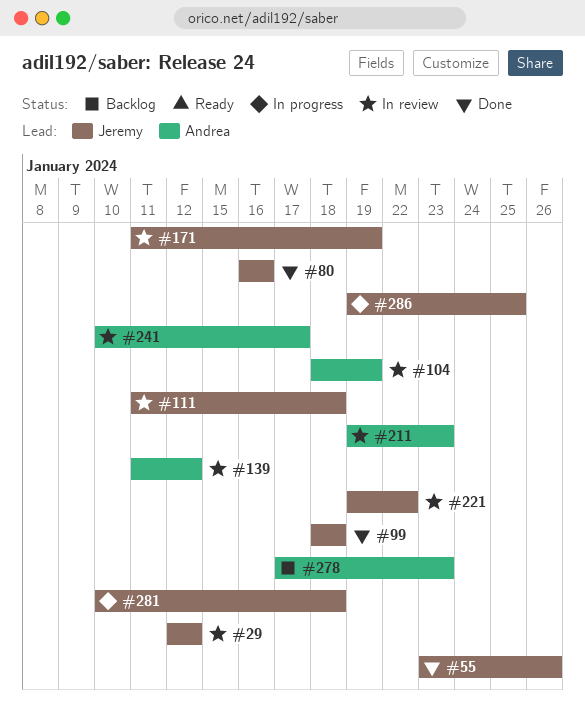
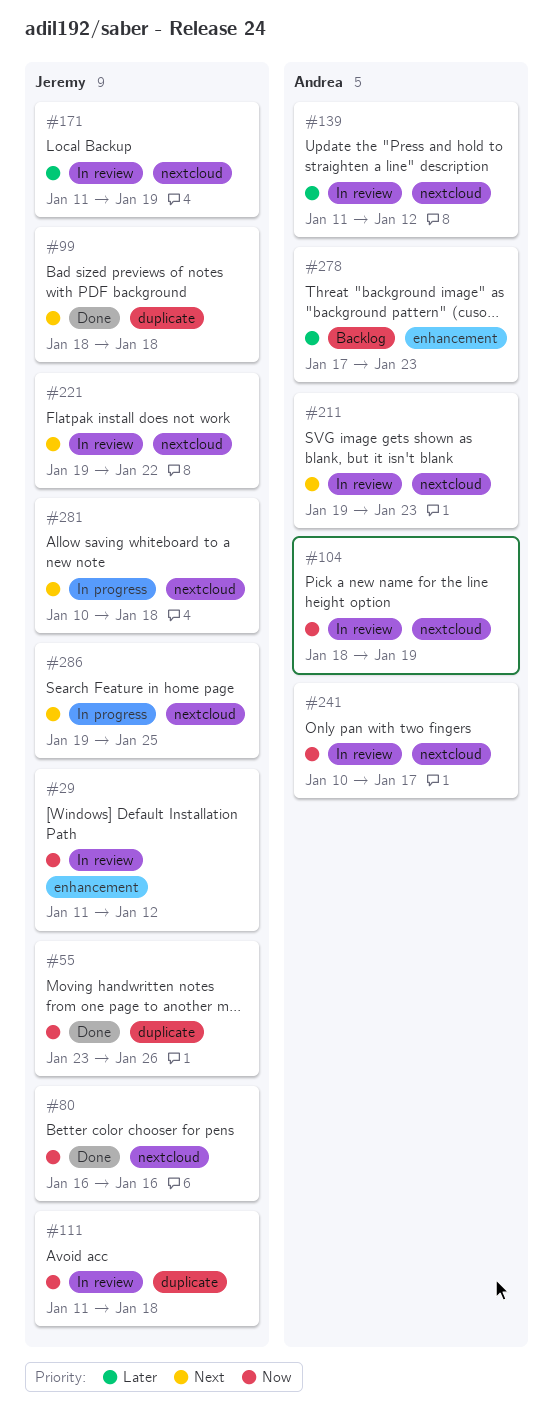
#29, start: Jan 12 -> Jan 11

